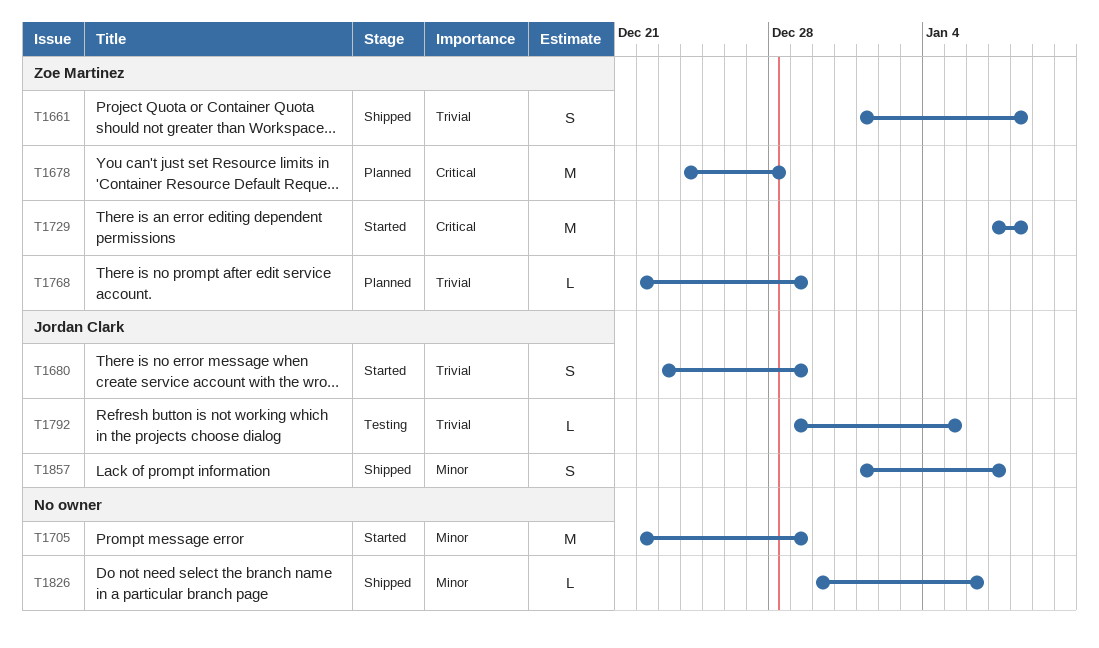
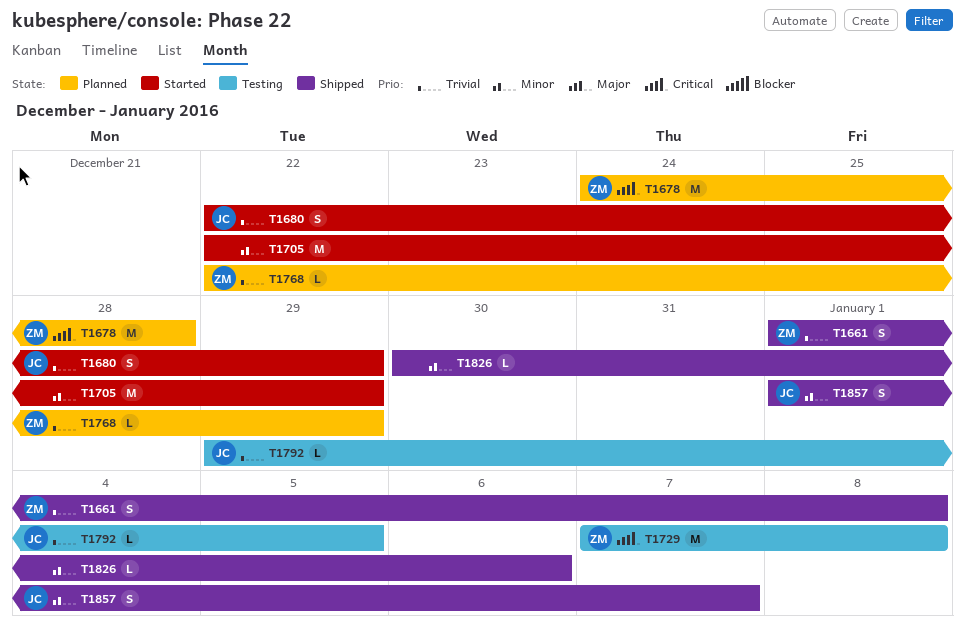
T1680, start: Dec 23 -> Dec 22
T1729, status: Started -> Testing

